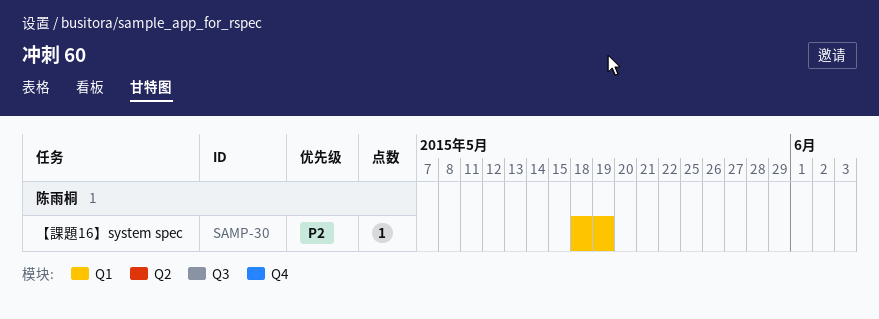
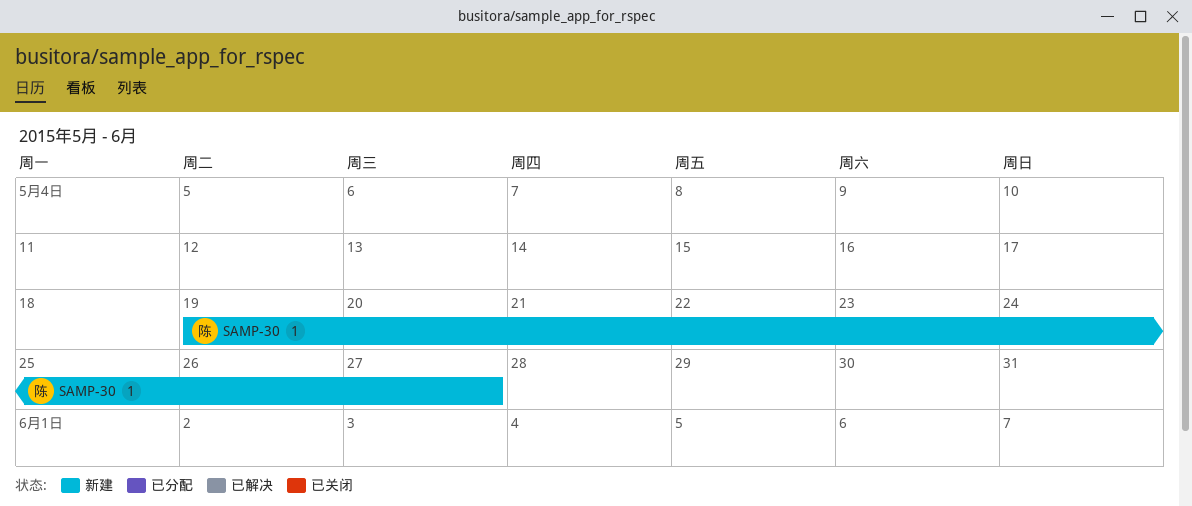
SAMP-30, start: May 18 -> May 19
SAMP-30, due: May 19 -> May 27

